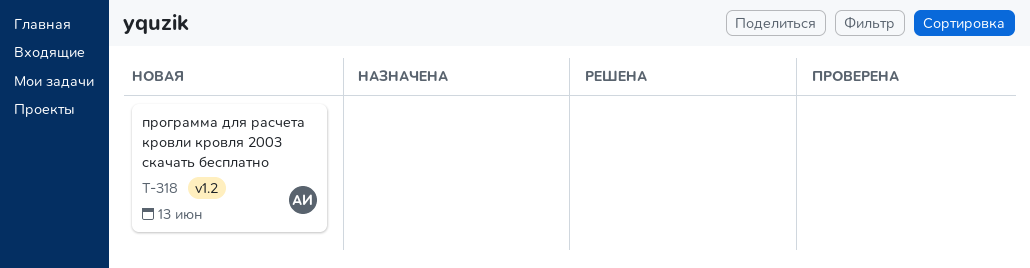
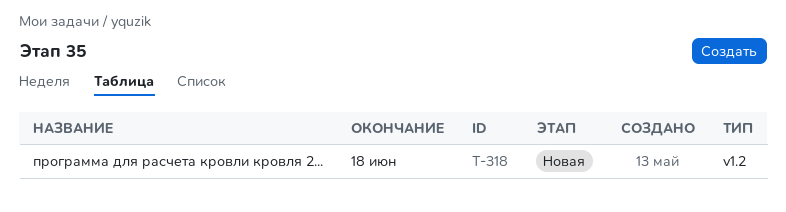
T-318, due: Jun 13 -> Jun 18

